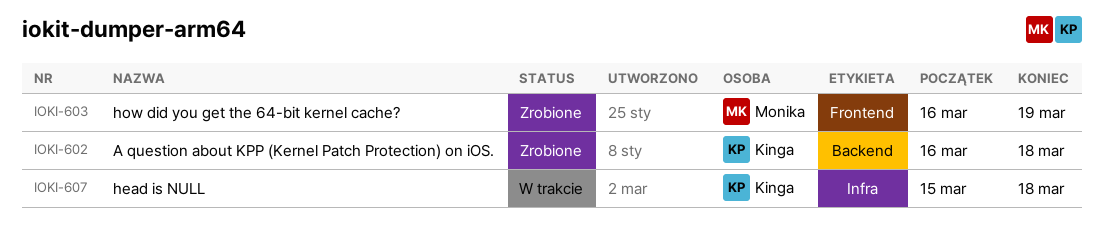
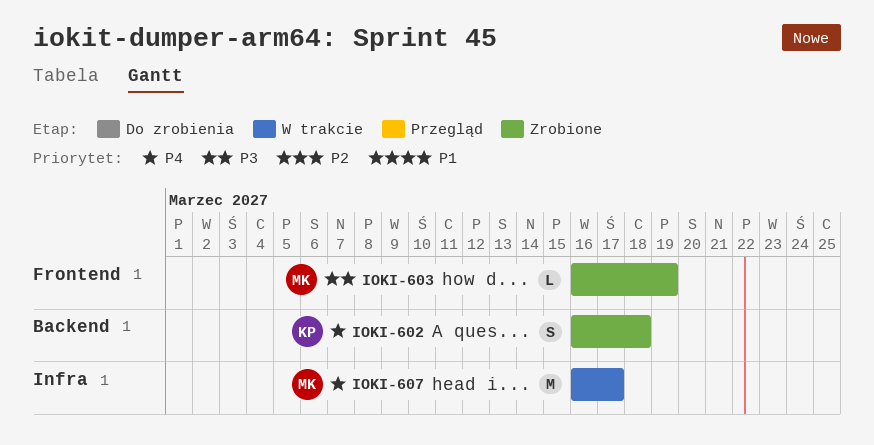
IOKI-607, owner: Kinga -> Monika
IOKI-607, start: Mar 15 -> Mar 16
IOKI-607, due: Mar 18 -> Mar 17

